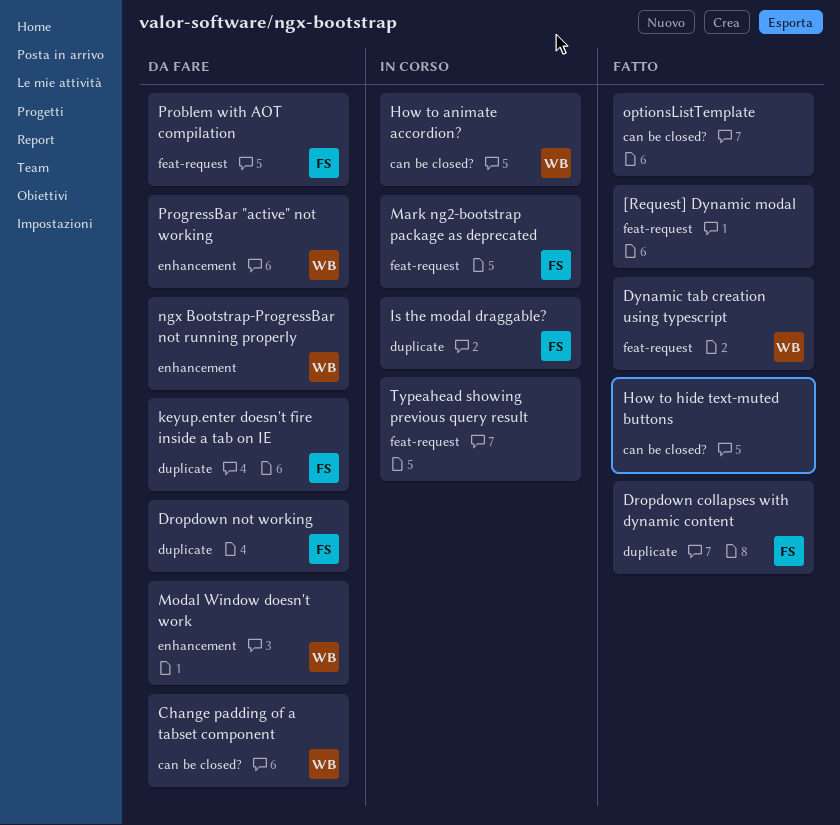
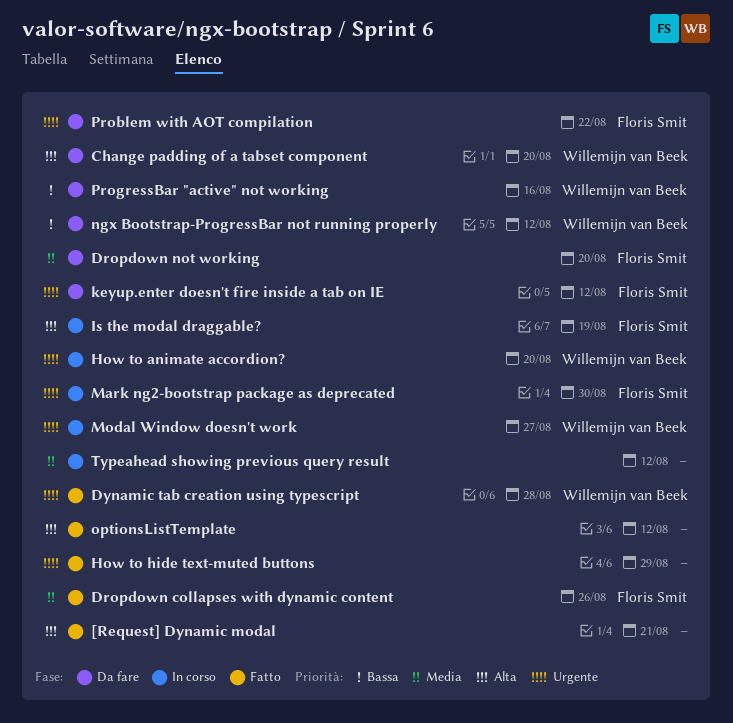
Modal Window doesn't work, status: Da fare -> In corso

